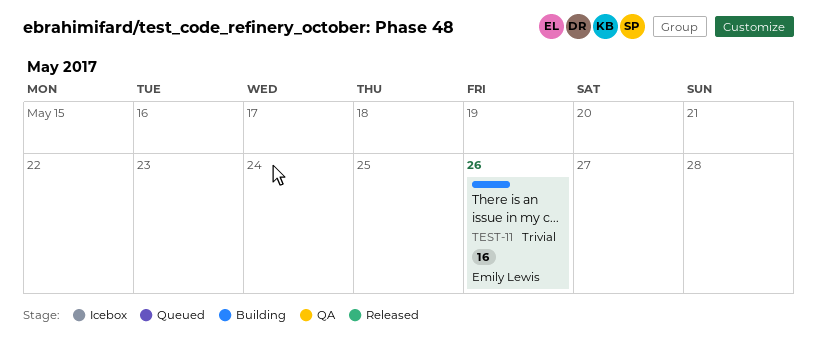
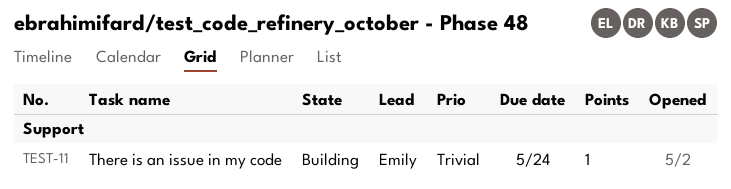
TEST-11, estimate: 16 -> 1
TEST-11, due: May 26 -> May 24

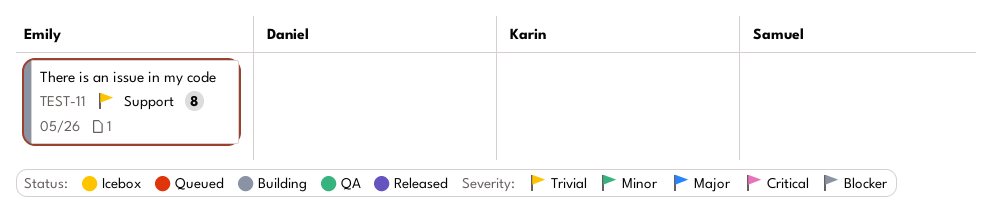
TEST-11, estimate: 1 -> 8
TEST-11, due: May 24 -> May 26

